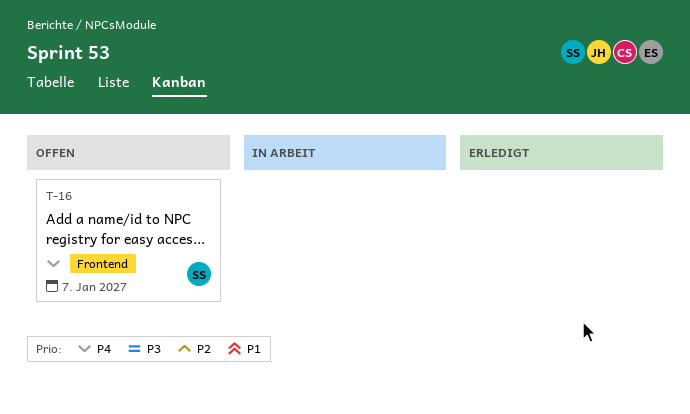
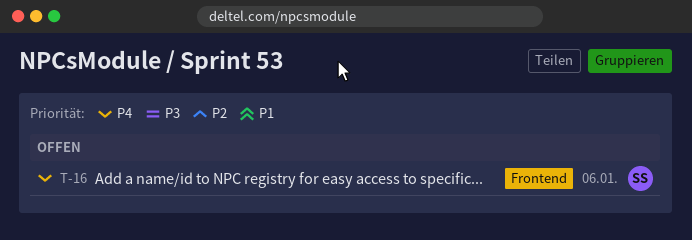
T-16, due: Jan 7 -> Jan 6

